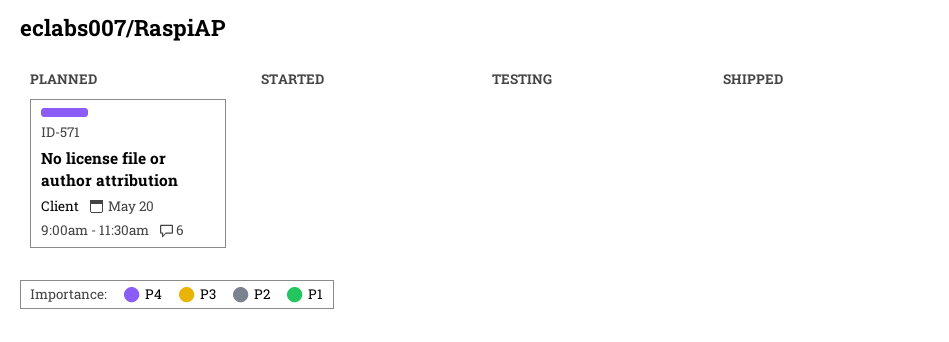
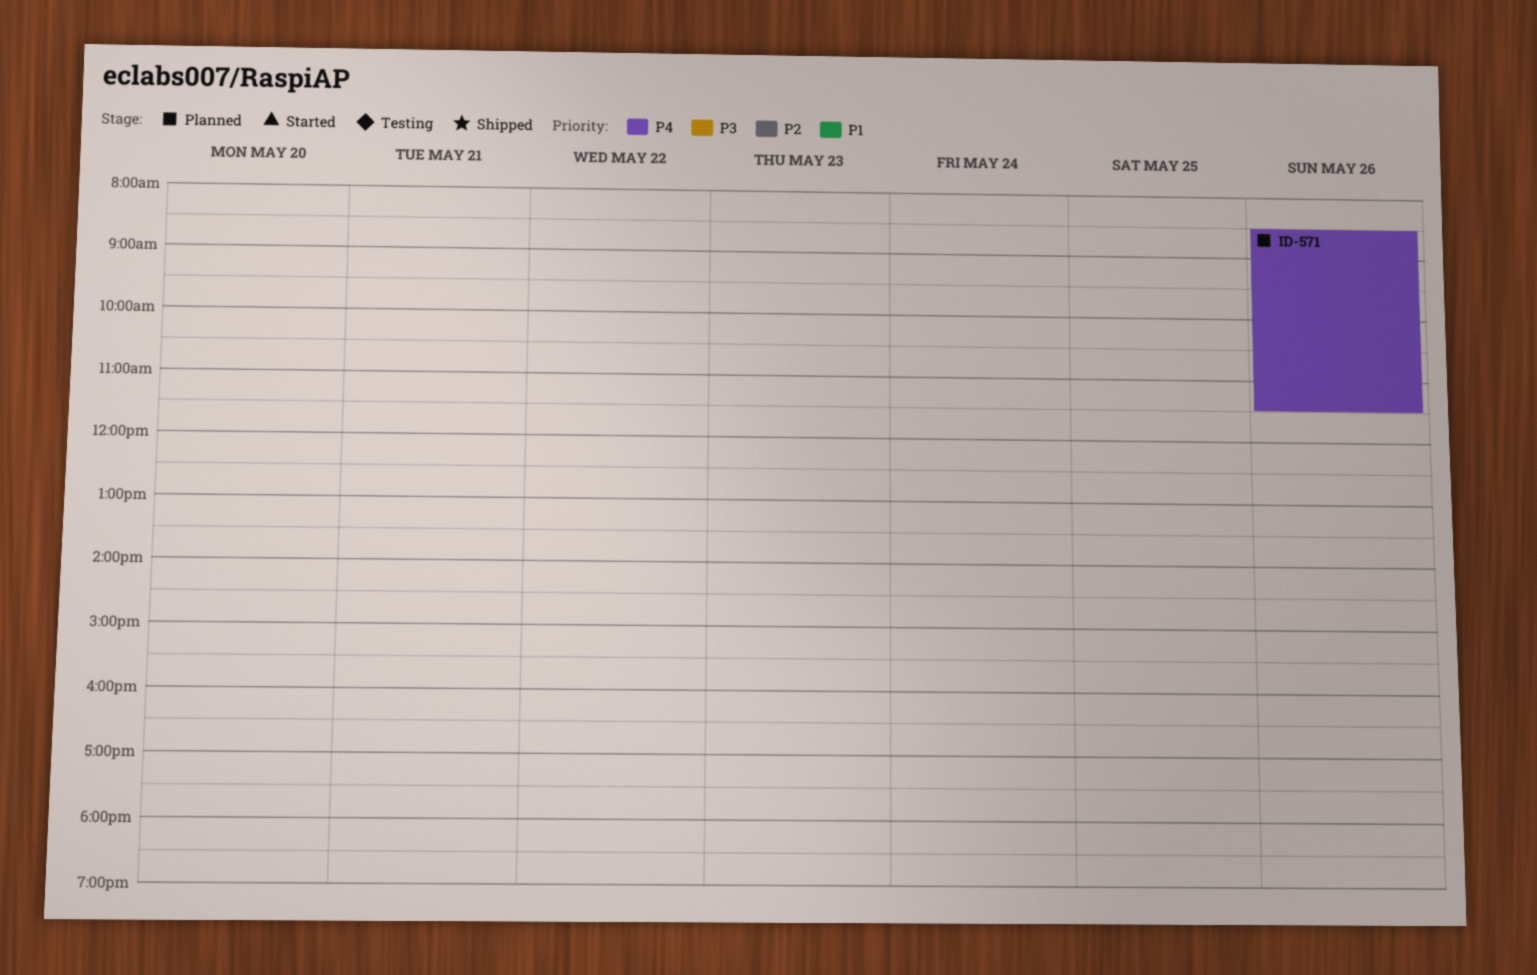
ID-571, day: May 20 -> May 26
ID-571, begins: 09:00 -> 08:30

